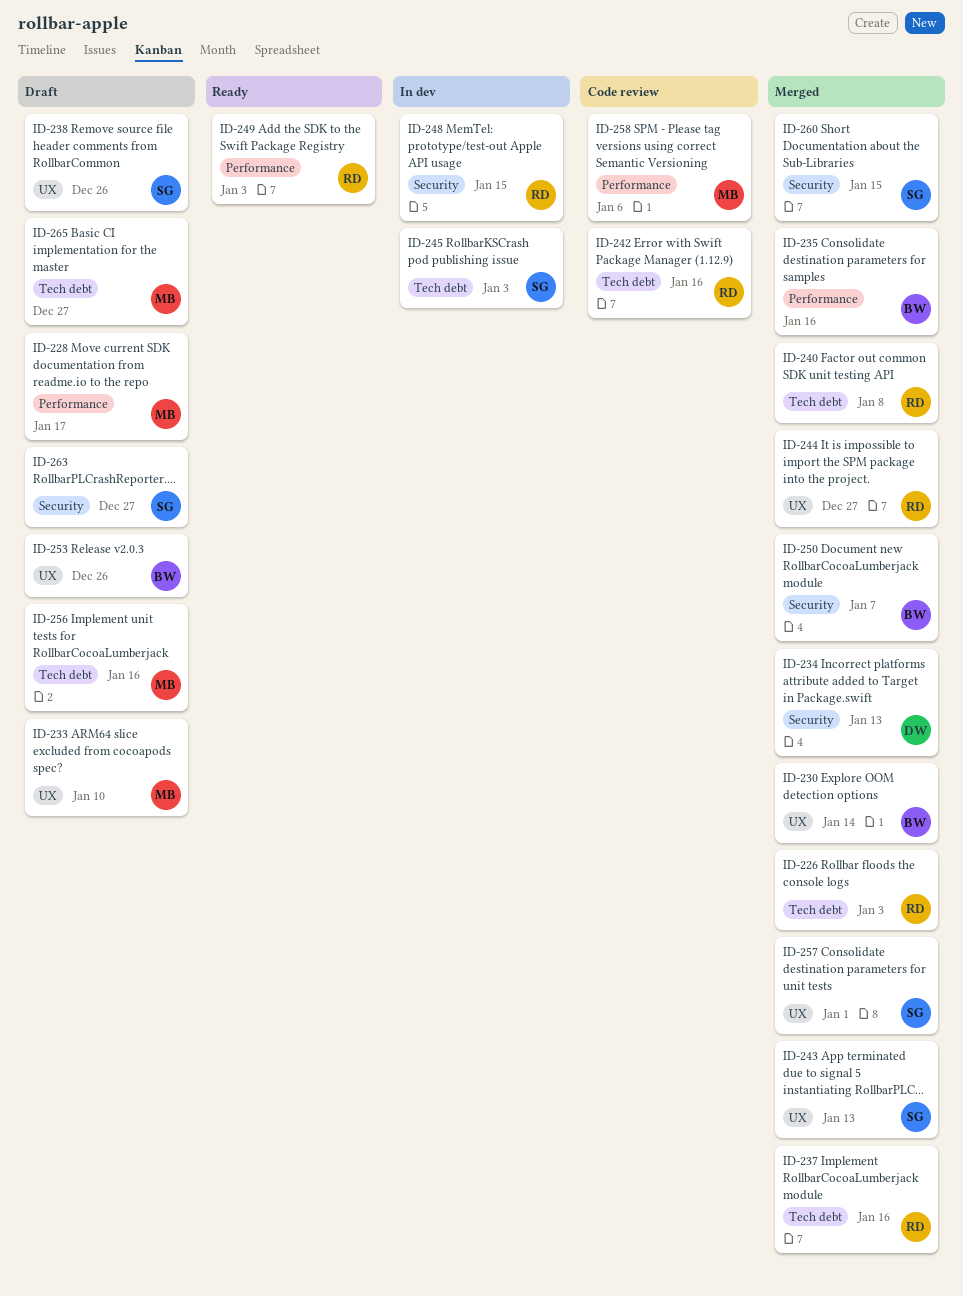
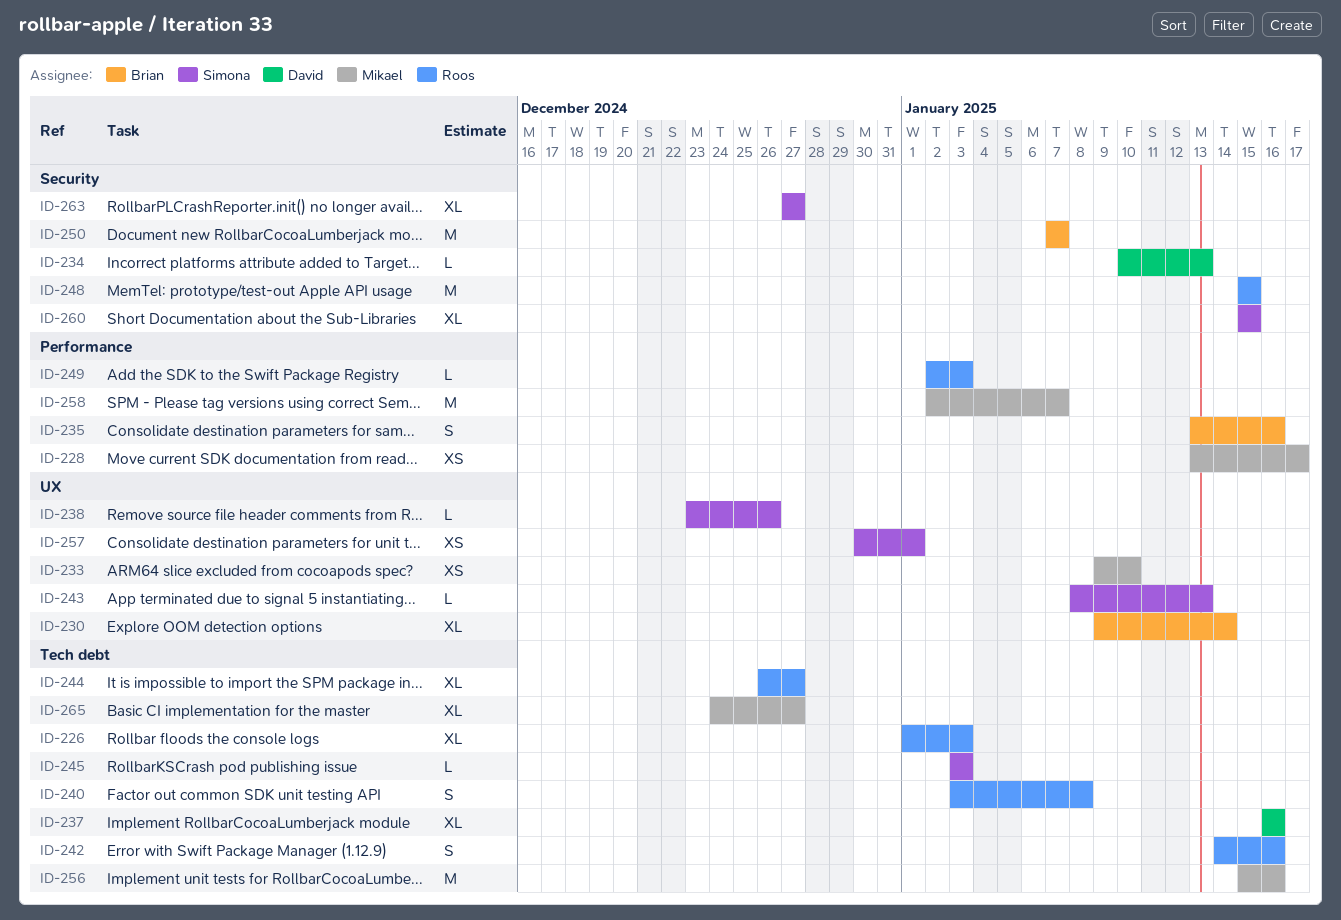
ID-237, owner: Roos -> David
ID-244, label: UX -> Tech debt
ID-253: present -> none
ID-258, due: Jan 6 -> Jan 7

